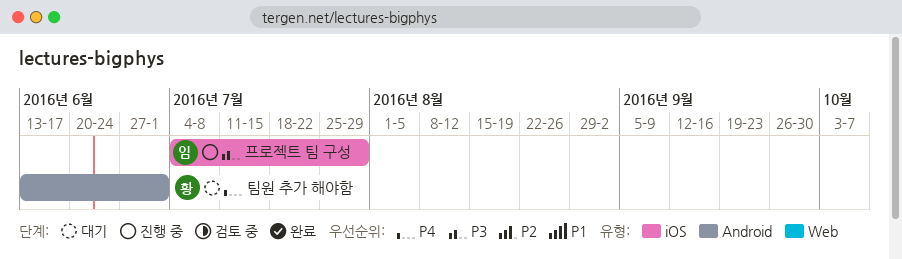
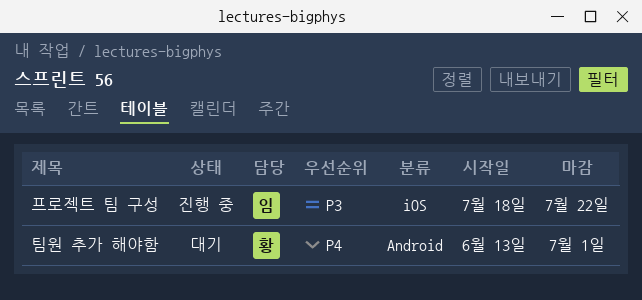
프로젝트 팀 구성, start: Jul 4 -> Jul 18
프로젝트 팀 구성, due: Jul 29 -> Jul 22

